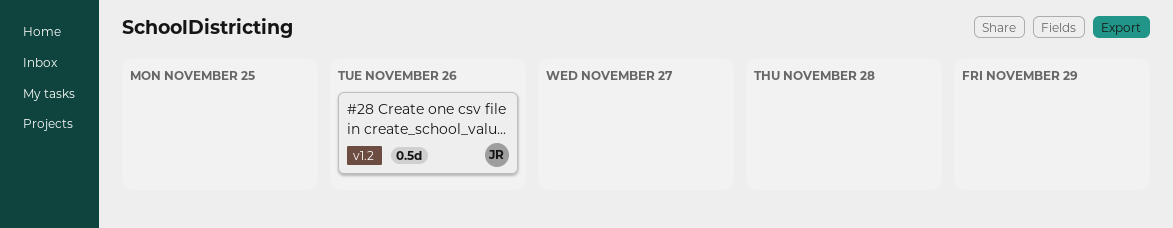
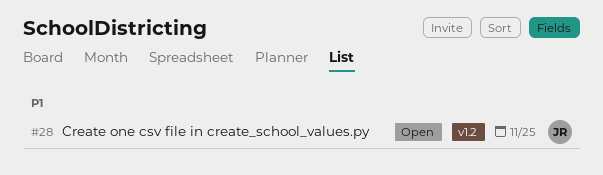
#28, due: Nov 26 -> Nov 25

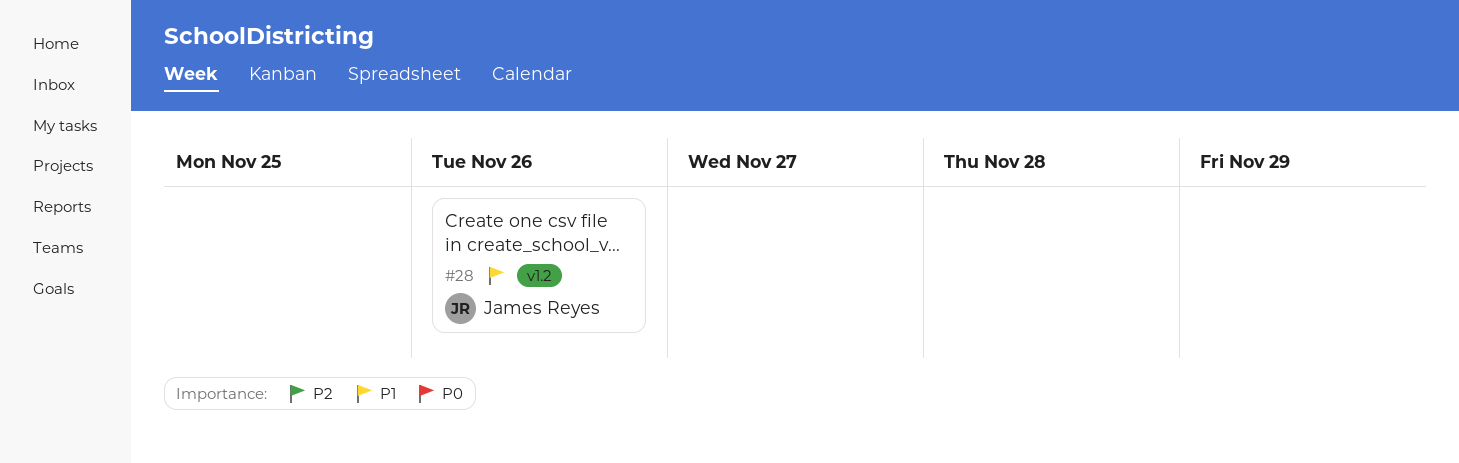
#28, due: Nov 25 -> Nov 26

